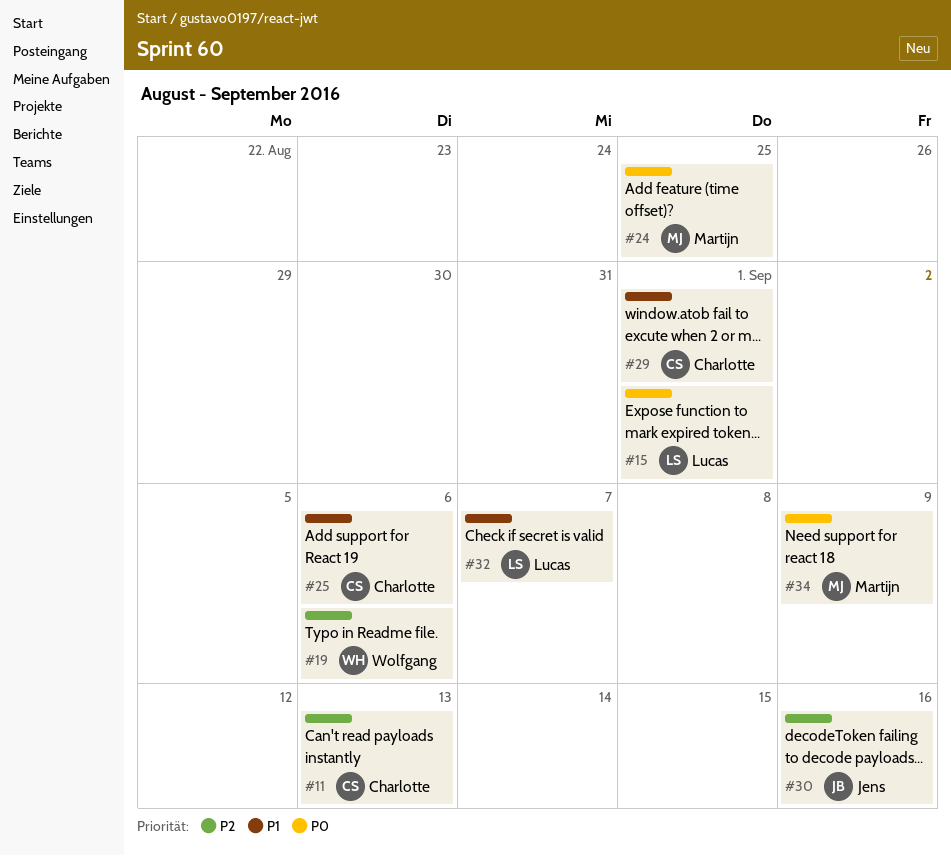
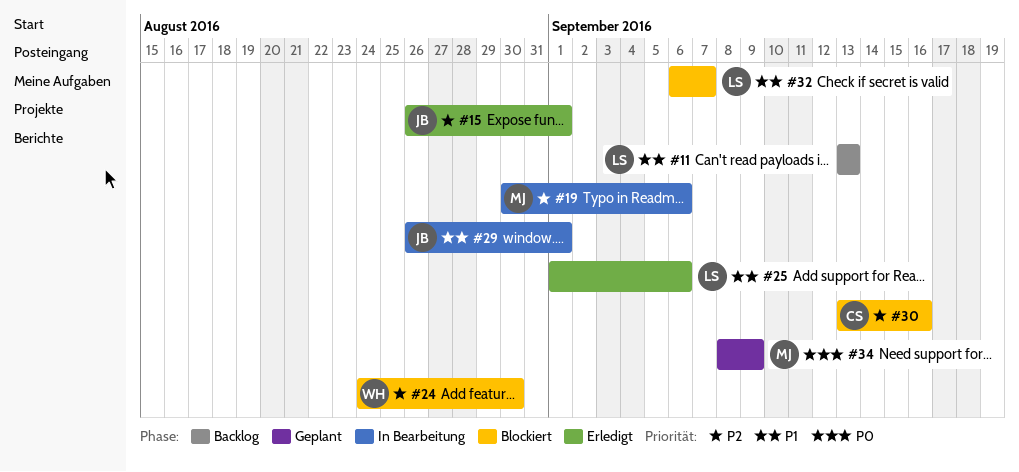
#11, owner: Charlotte -> Lucas
#11, priority: P2 -> P1
#15, owner: Lucas -> Jens
#15, priority: P0 -> P2
#19, owner: Wolfgang -> Martijn
#24, owner: Martijn -> Wolfgang
#24, priority: P0 -> P2
#24, due: Aug 25 -> Aug 30
#25, owner: Charlotte -> Lucas
#29, owner: Charlotte -> Jens
#30, owner: Jens -> Charlotte

